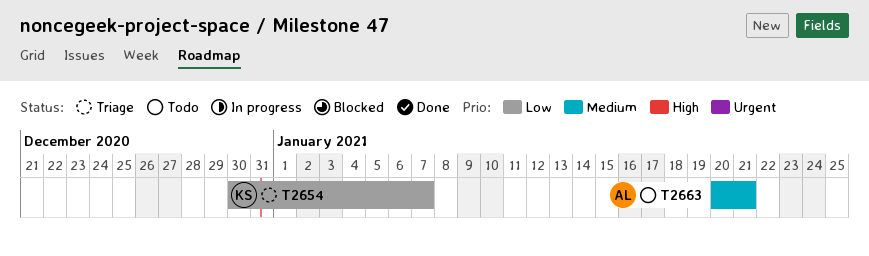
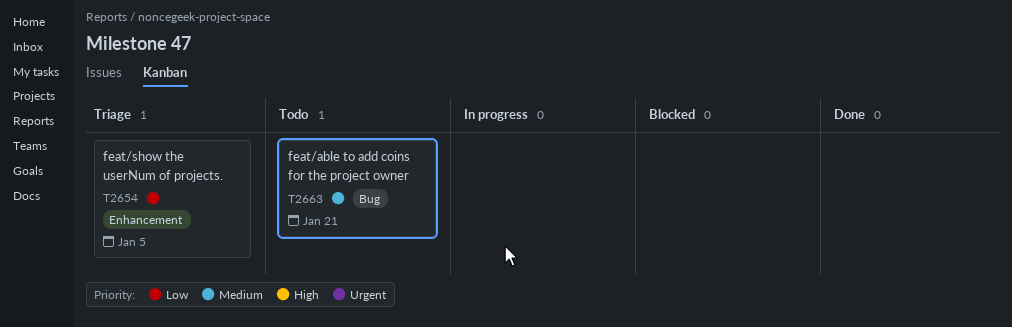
T2654, due: Jan 7 -> Jan 5

